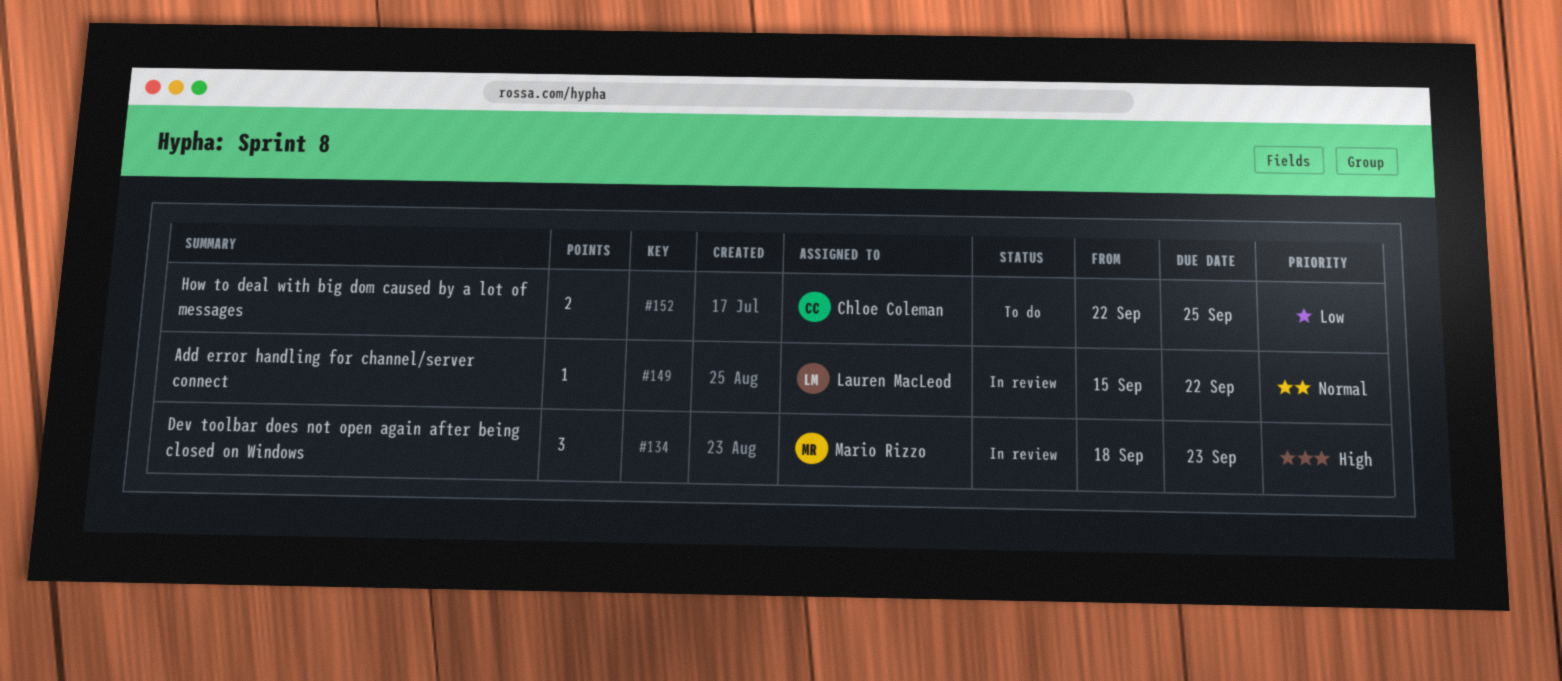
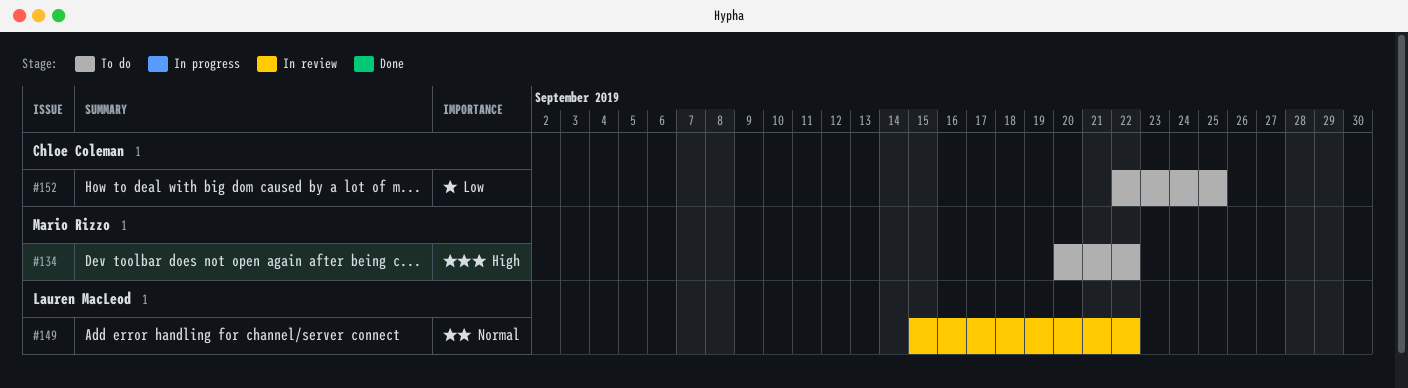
#134, status: In review -> To do
#134, start: Sep 18 -> Sep 20
#134, due: Sep 23 -> Sep 22

